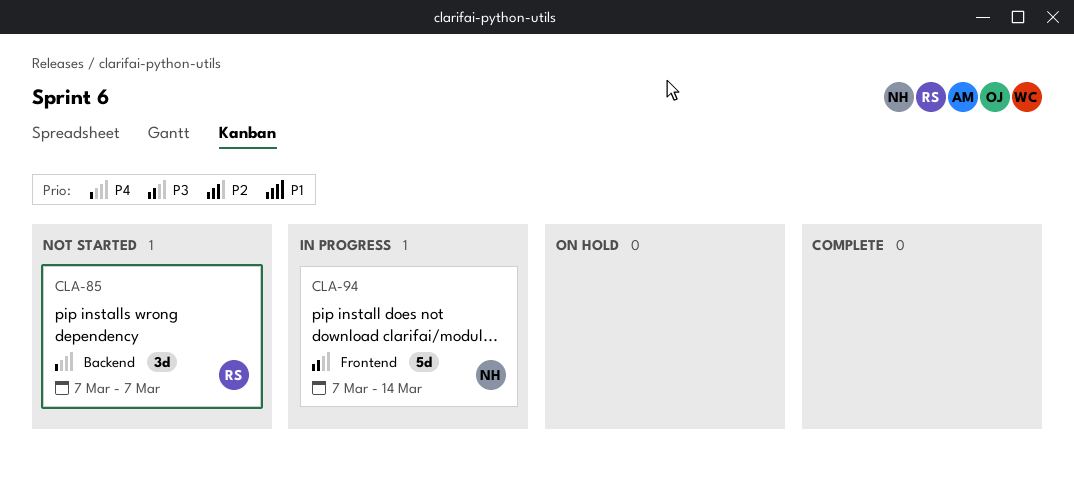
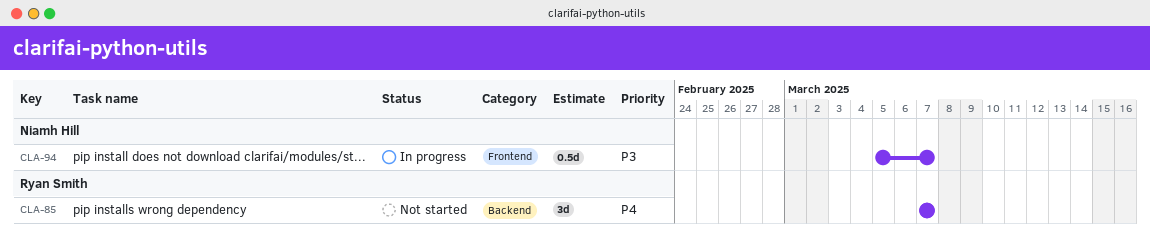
CLA-94, estimate: 5d -> 0.5d
CLA-94, start: Mar 7 -> Mar 5
CLA-94, due: Mar 14 -> Mar 7

